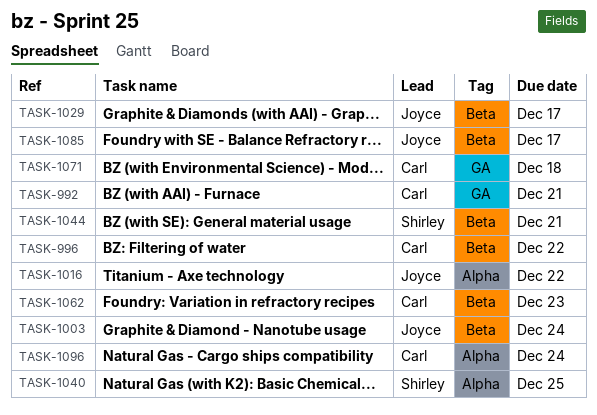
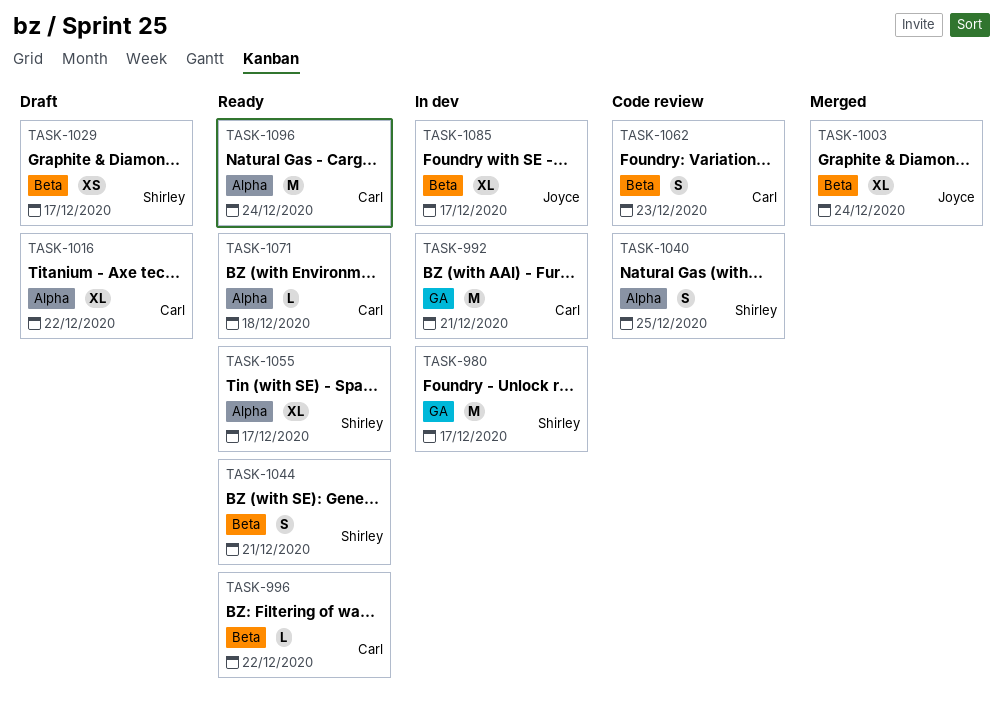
TASK-980: none -> present
TASK-1016, owner: Joyce -> Carl
TASK-1029, owner: Joyce -> Shirley
TASK-1055: none -> present
TASK-1071, label: GA -> Alpha

